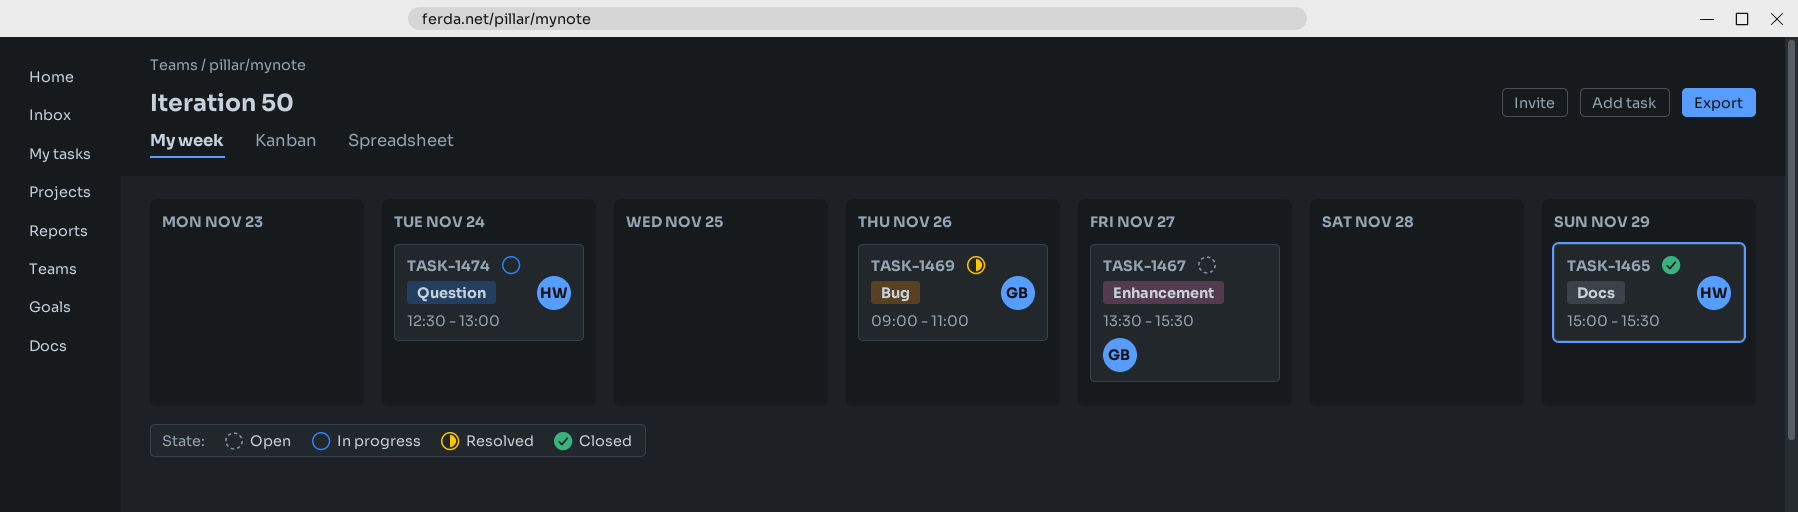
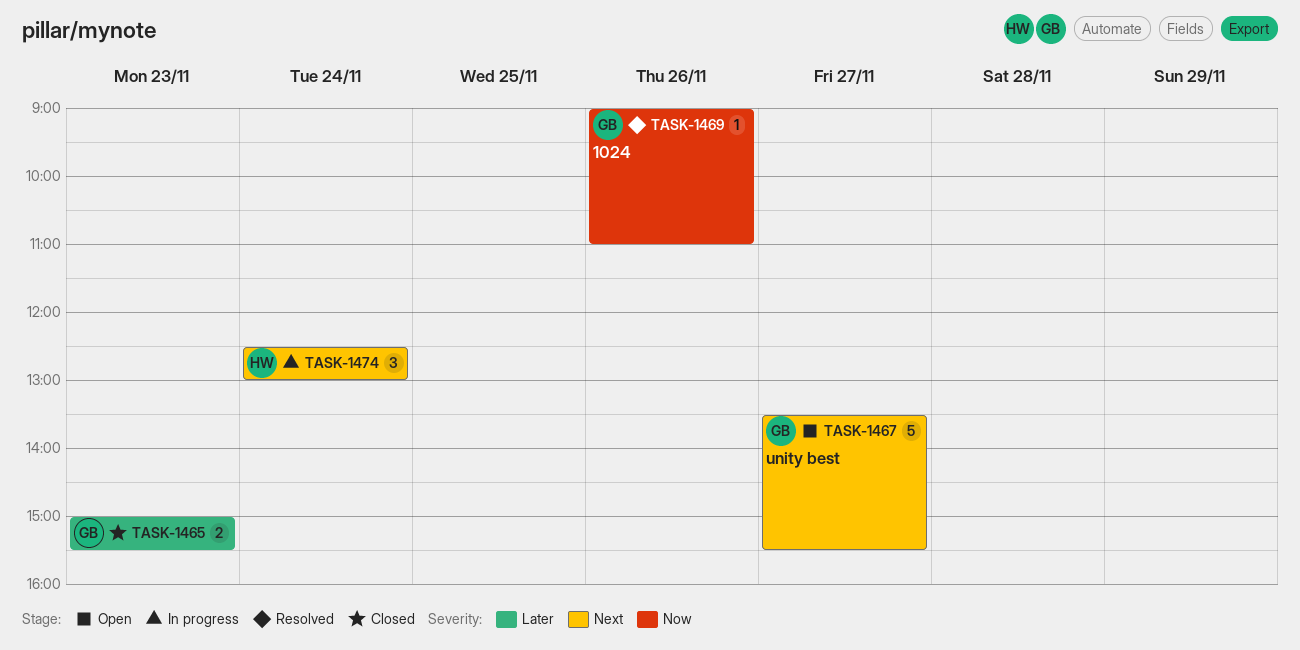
TASK-1465, owner: HW -> GB
TASK-1465, day: Nov 29 -> Nov 23

